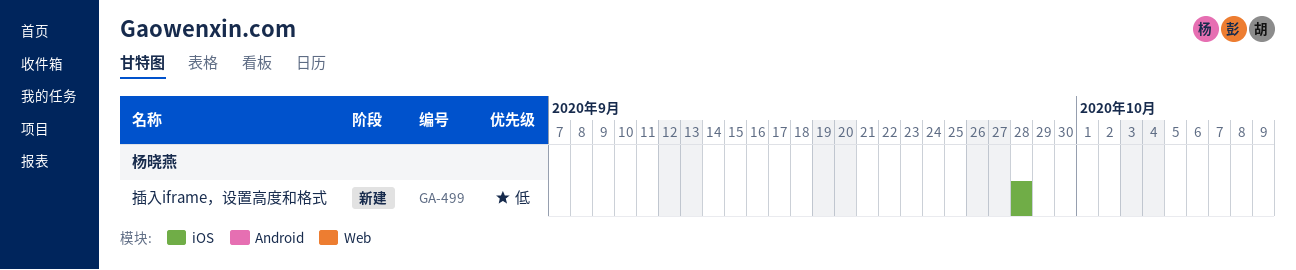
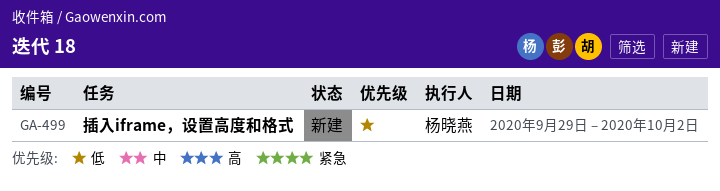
GA-499, start: Sep 28 -> Sep 29
GA-499, due: Sep 28 -> Oct 2

